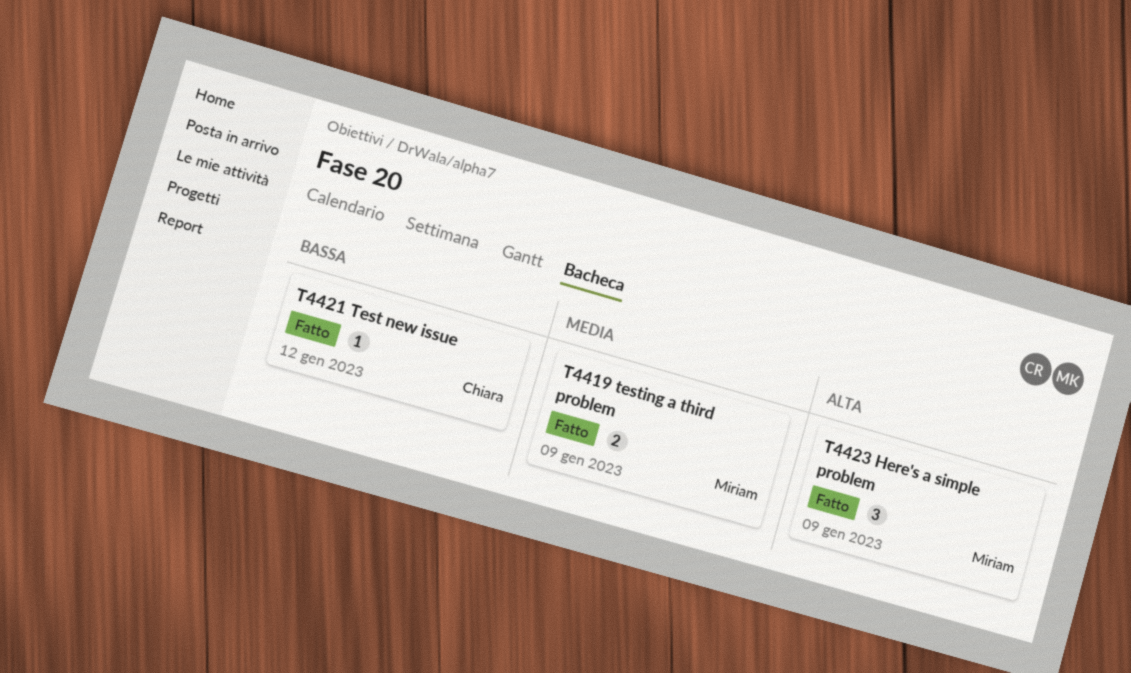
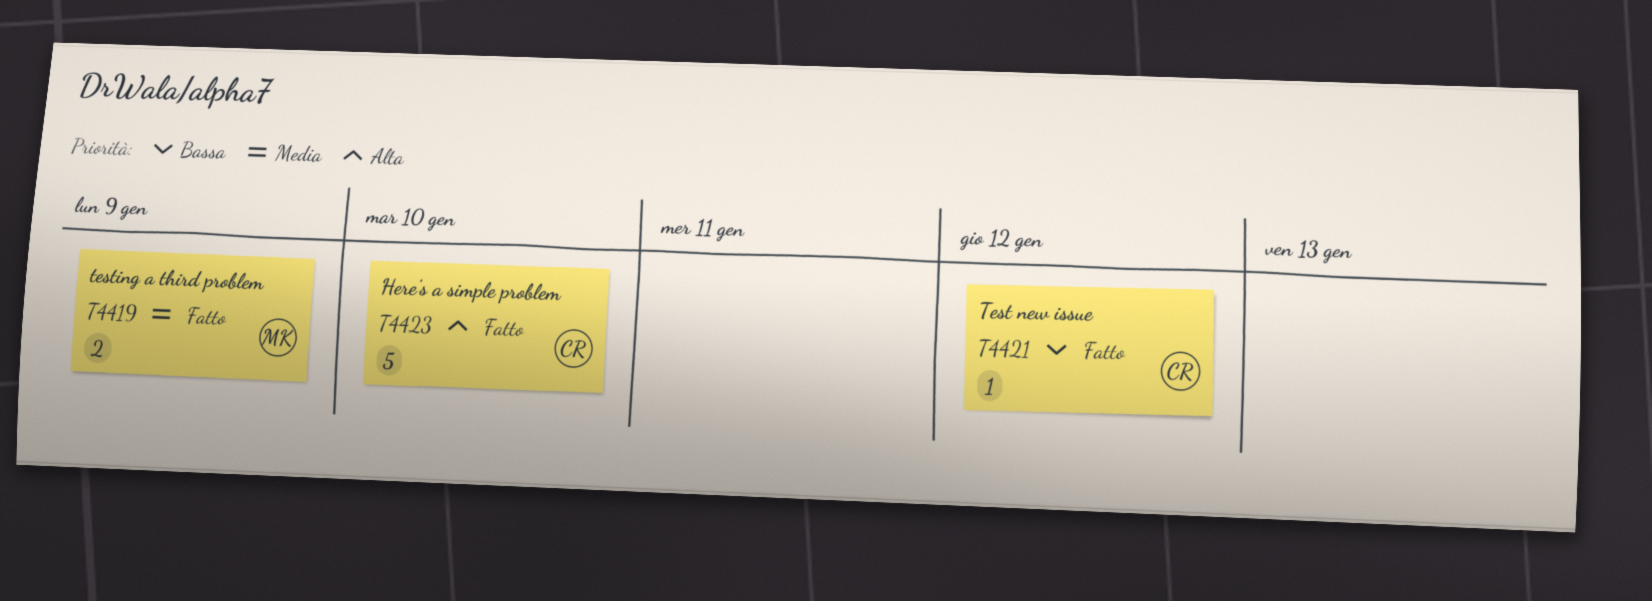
T4423, owner: Miriam -> Chiara
T4423, estimate: 3 -> 5
T4423, due: Jan 9 -> Jan 10

